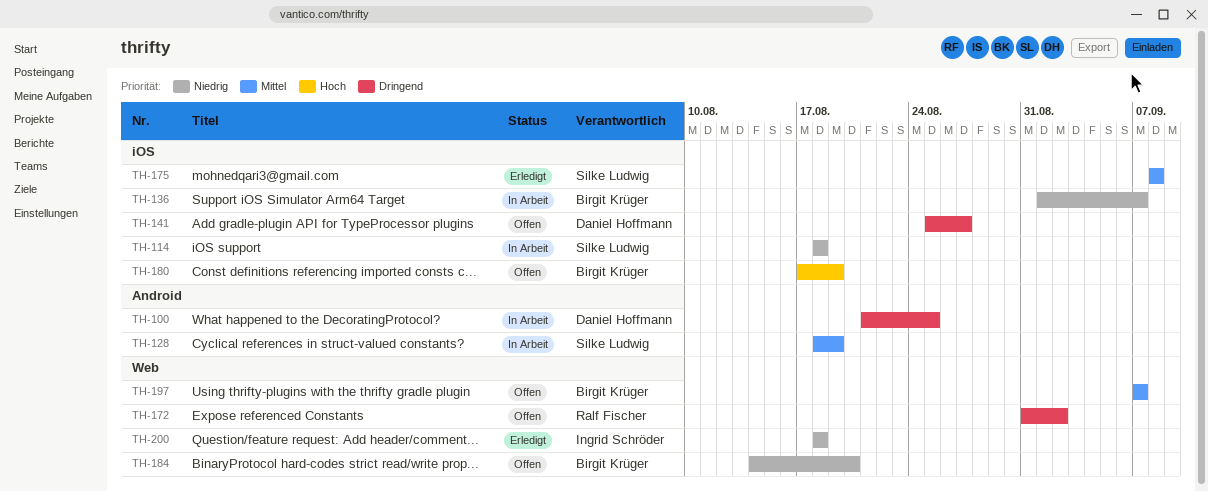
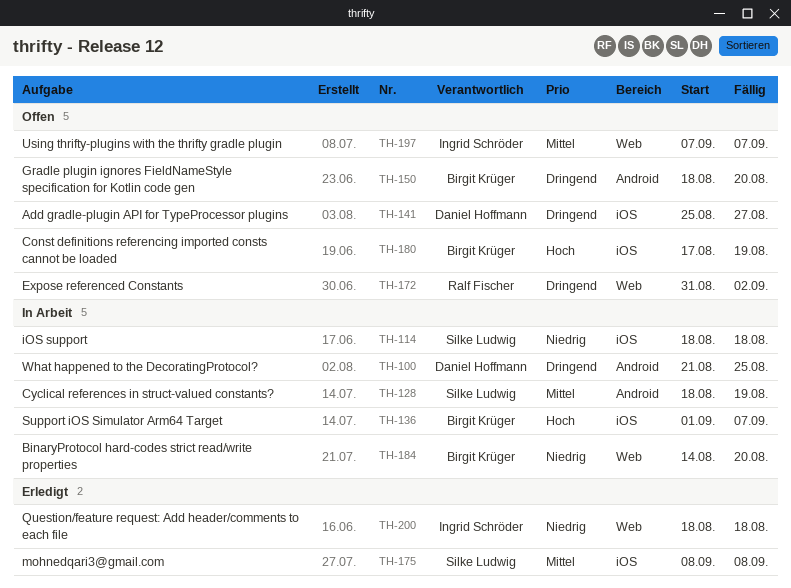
TH-136, priority: Niedrig -> Hoch
TH-150: none -> present
TH-184, status: Offen -> In Arbeit
TH-197, owner: Birgit Krüger -> Ingrid Schröder

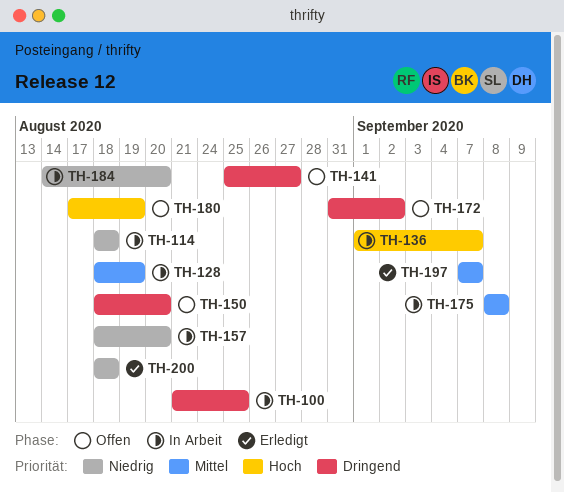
TH-157: none -> present
TH-175, status: Erledigt -> In Arbeit
TH-197, status: Offen -> Erledigt

